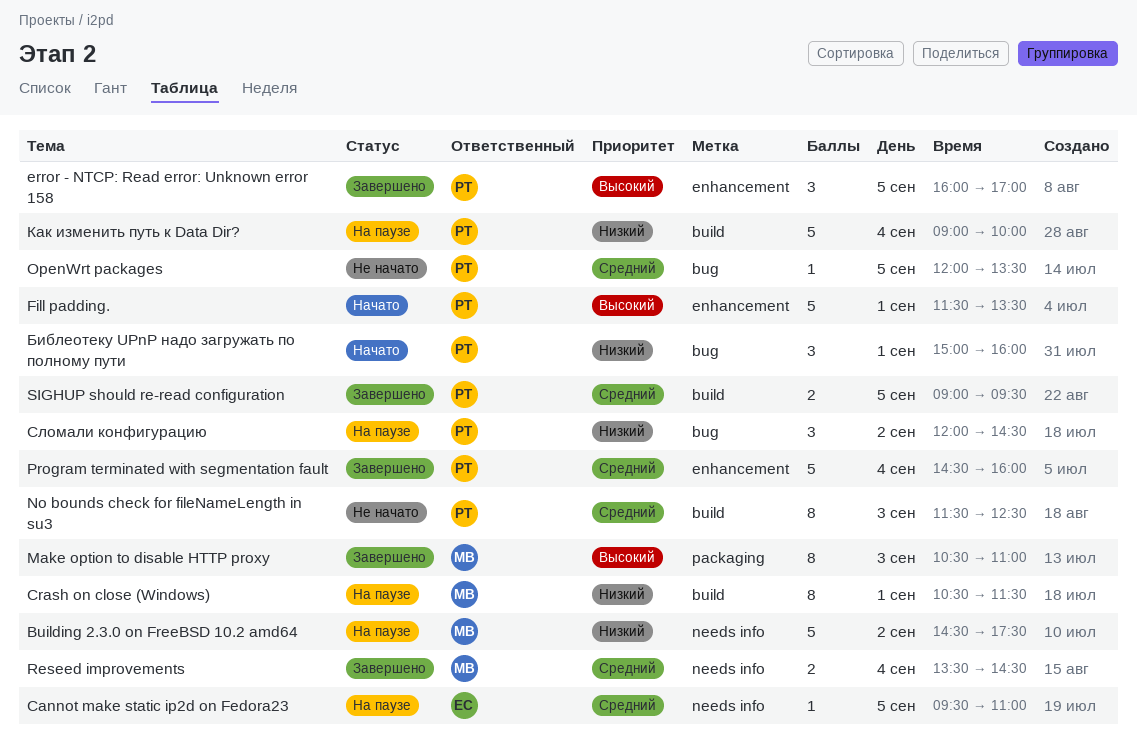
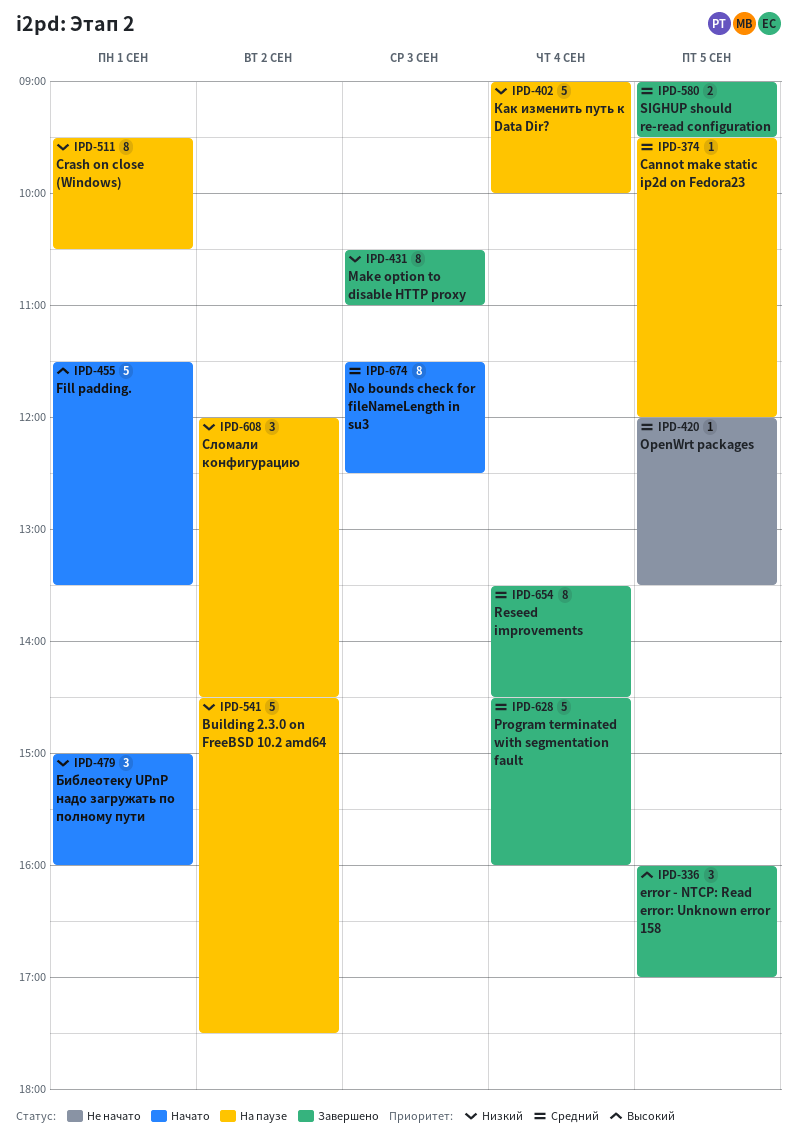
Cannot make static ip2d on Fedora23, ends: 11:00 -> 12:00
Crash on close (Windows), begins: 10:30 -> 09:30
Crash on close (Windows), ends: 11:30 -> 10:30
Make option to disable HTTP proxy, priority: Высокий -> Низкий
No bounds check for fileNameLength in su3, status: Не начато -> Начато
Reseed improvements, estimate: 2 -> 8

